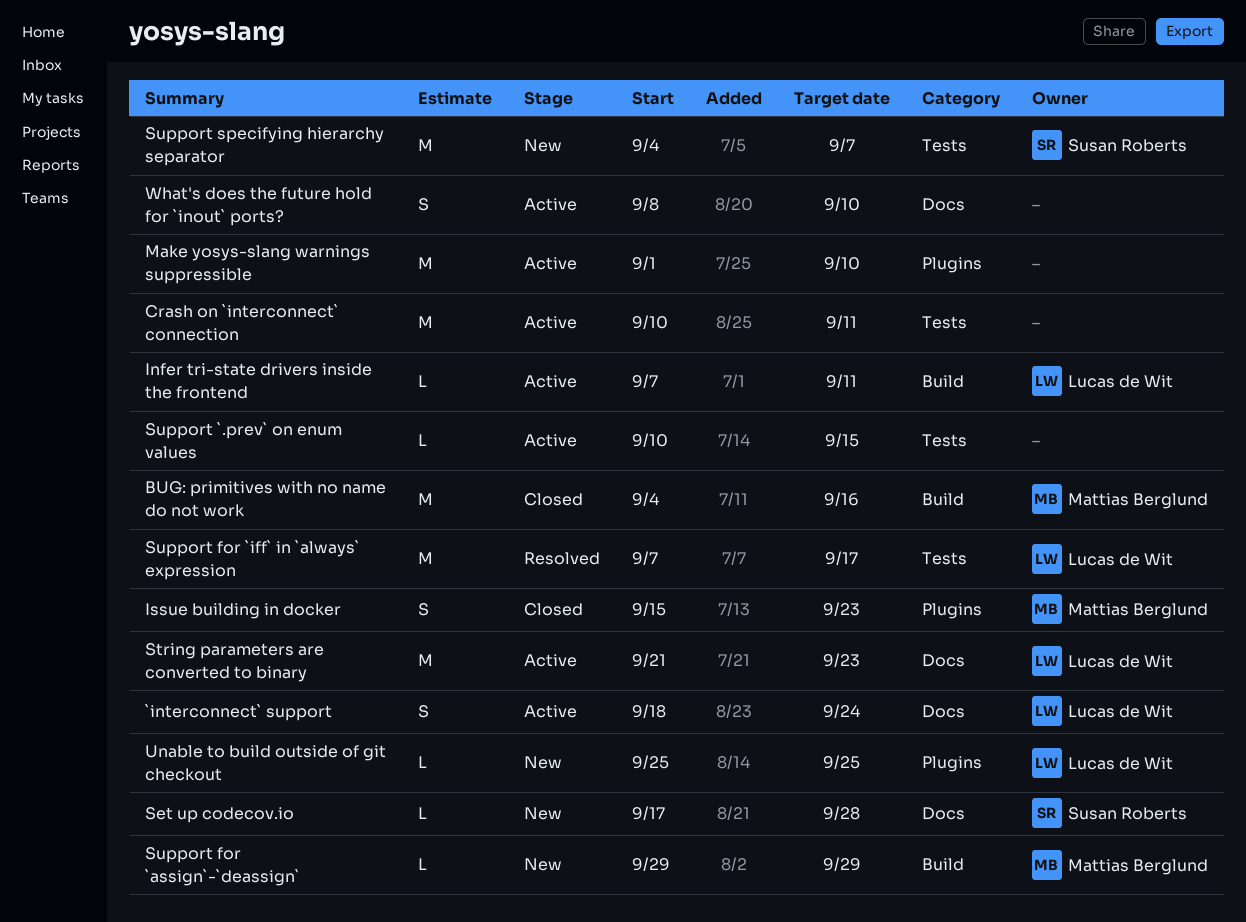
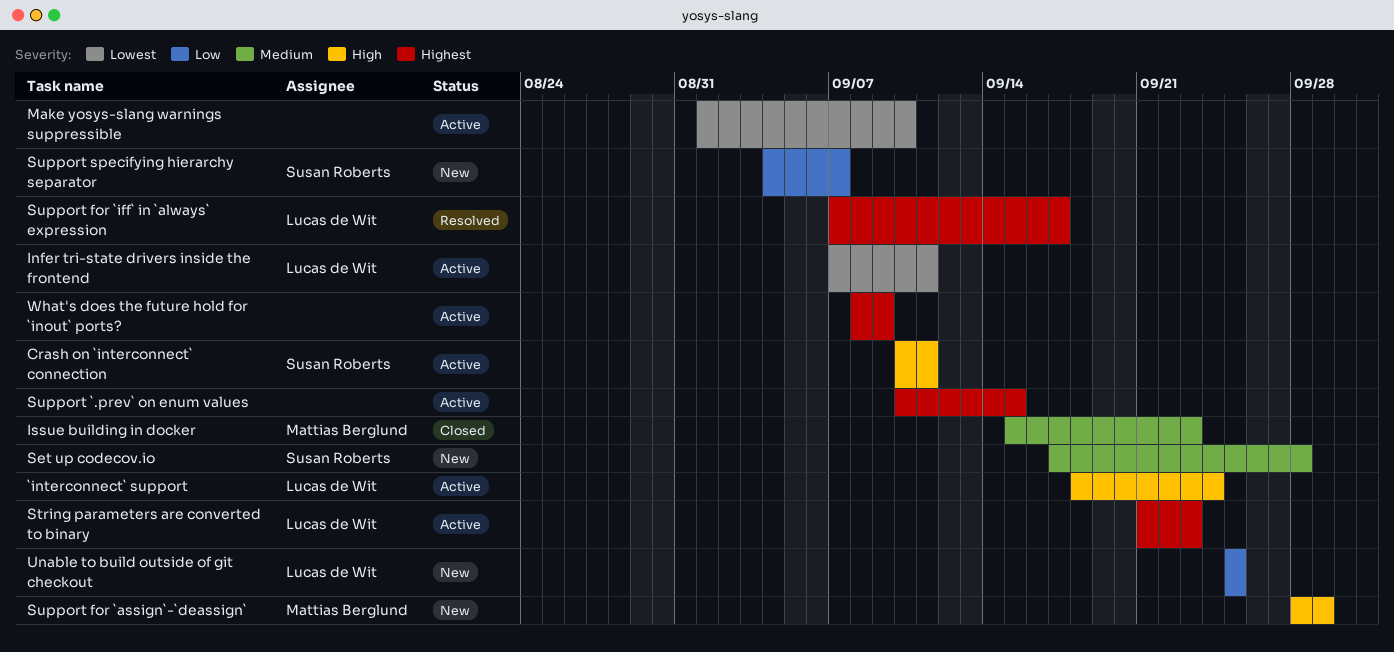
BUG: primitives with no name do not work: present -> none
Crash on `interconnect` connection, owner: none -> Susan Roberts
Support for `assign`-`deassign`, start: Sep 29 -> Sep 28
What's does the future hold for `inout` ports?, due: Sep 10 -> Sep 9

